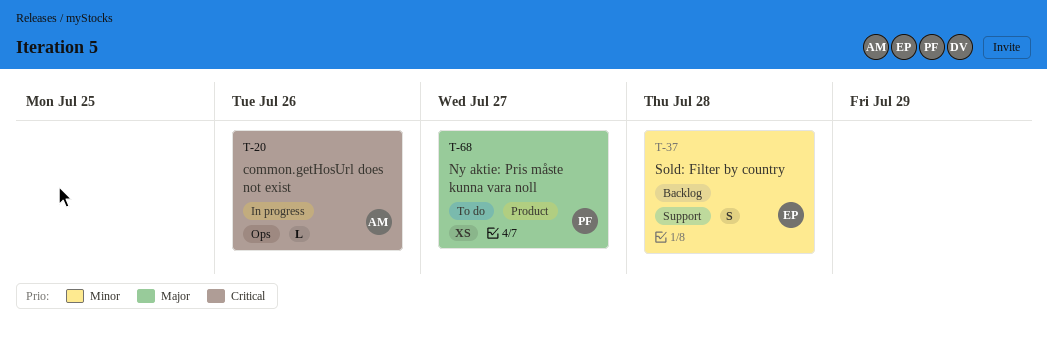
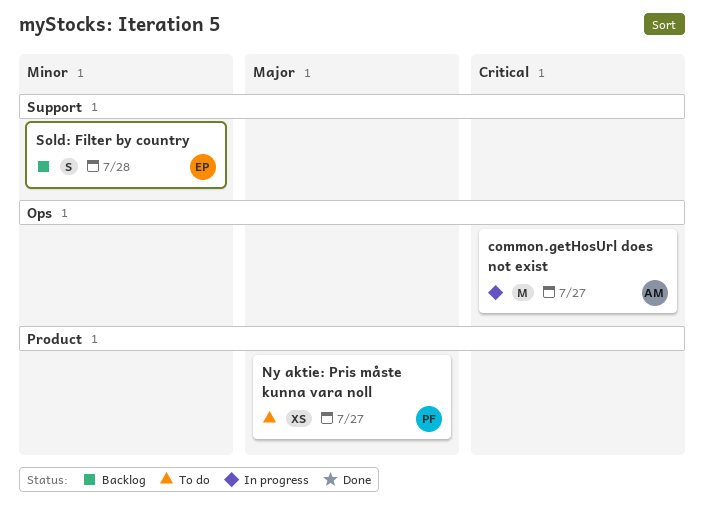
common.getHosUrl does not exist, estimate: L -> M
common.getHosUrl does not exist, due: Jul 26 -> Jul 27

